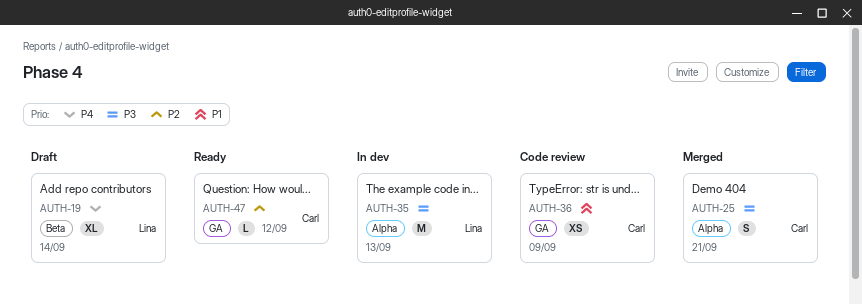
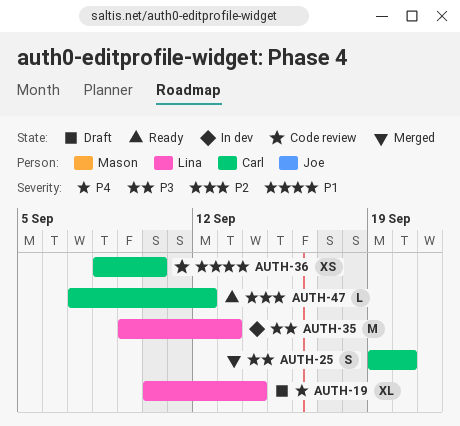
AUTH-25, due: Sep 21 -> Sep 20
AUTH-36, due: Sep 9 -> Sep 10

